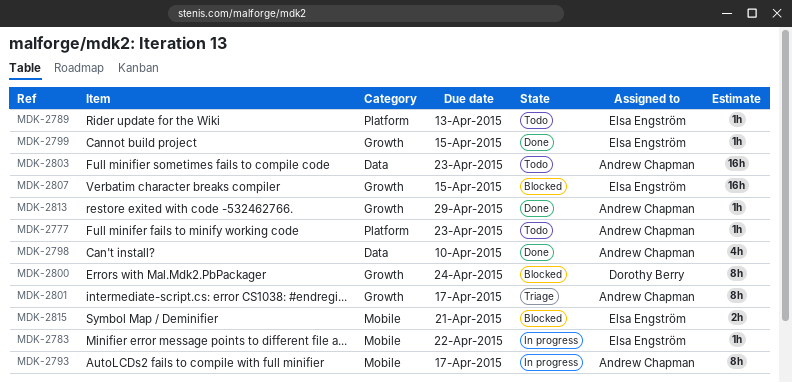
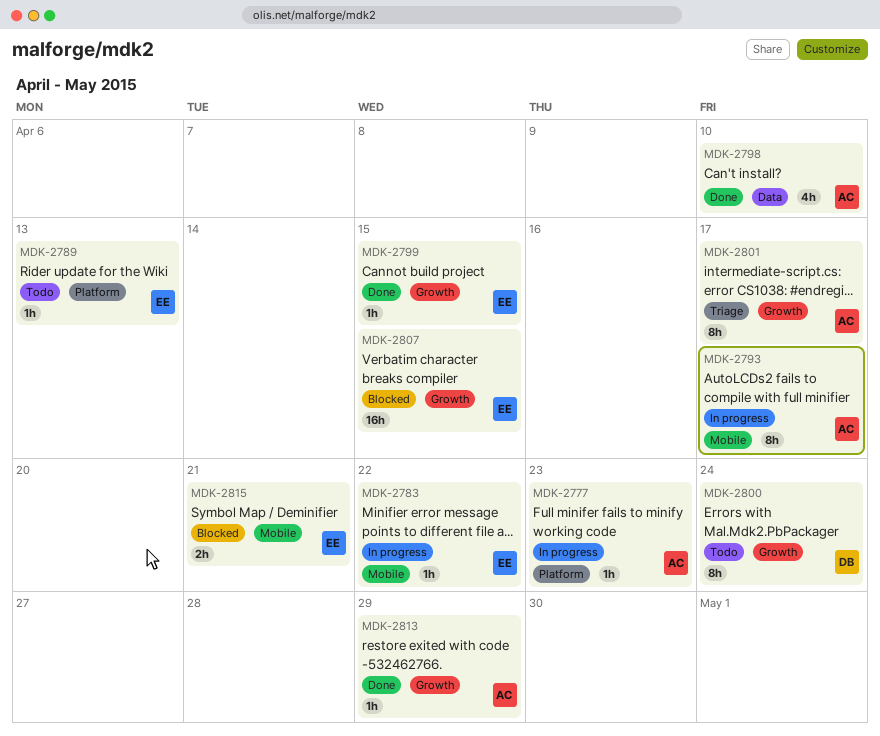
MDK-2777, status: Todo -> In progress
MDK-2800, status: Blocked -> Todo
MDK-2803: present -> none

